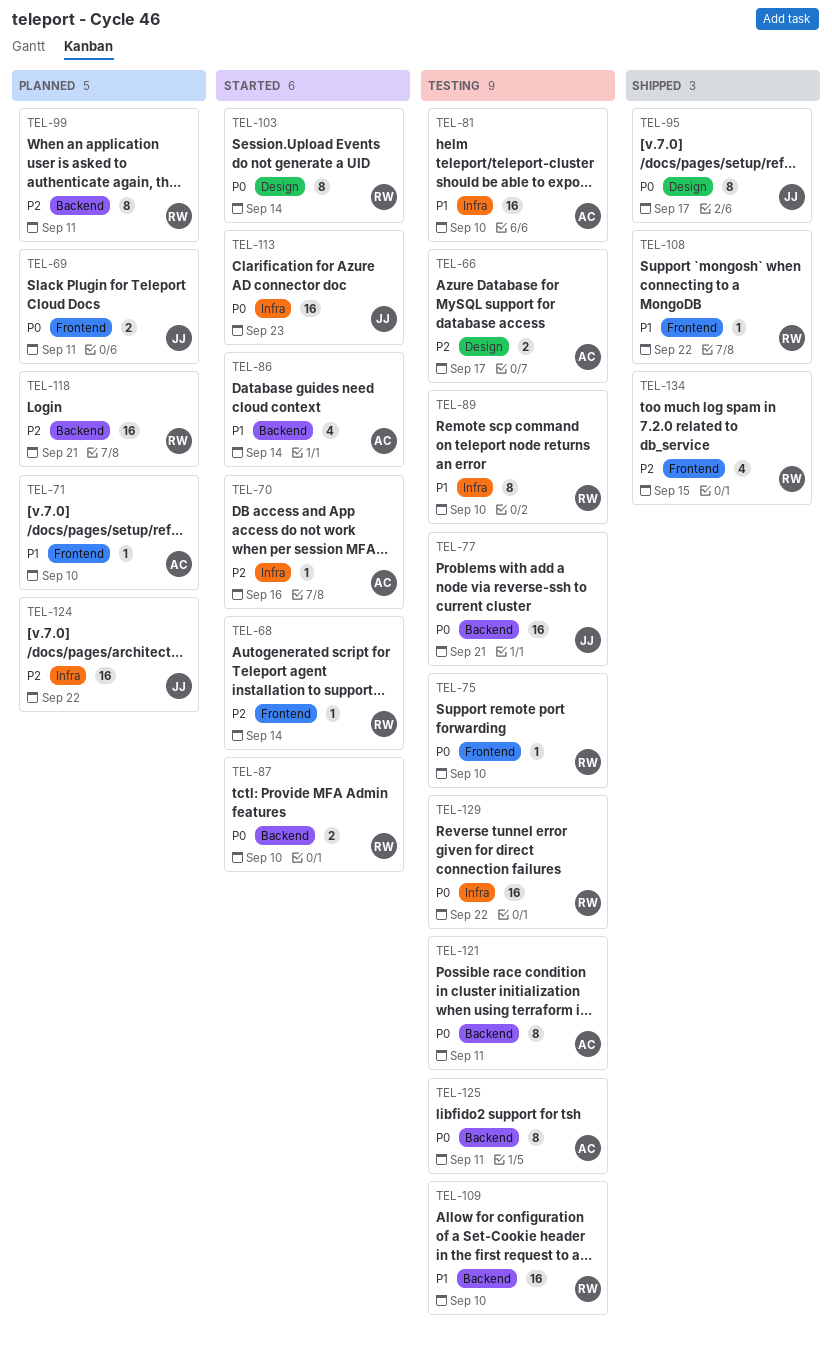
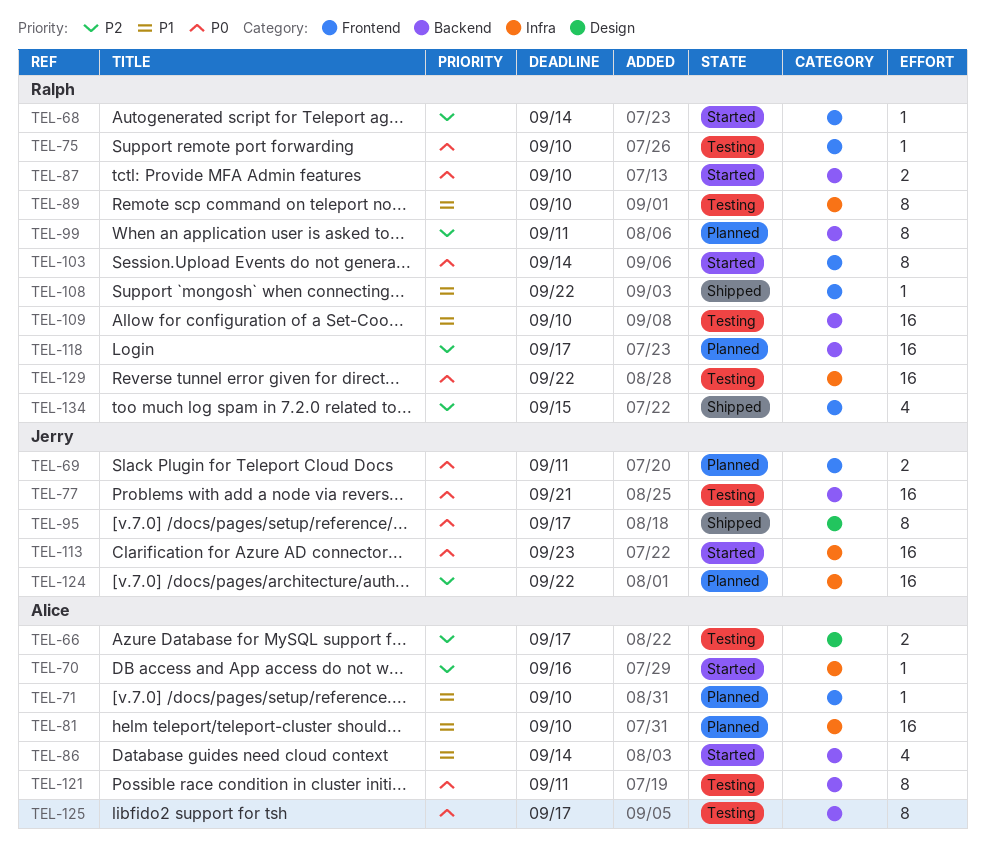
TEL-81, status: Testing -> Planned
TEL-103, label: Design -> Frontend
TEL-118, due: Sep 21 -> Sep 17
TEL-125, due: Sep 11 -> Sep 17

